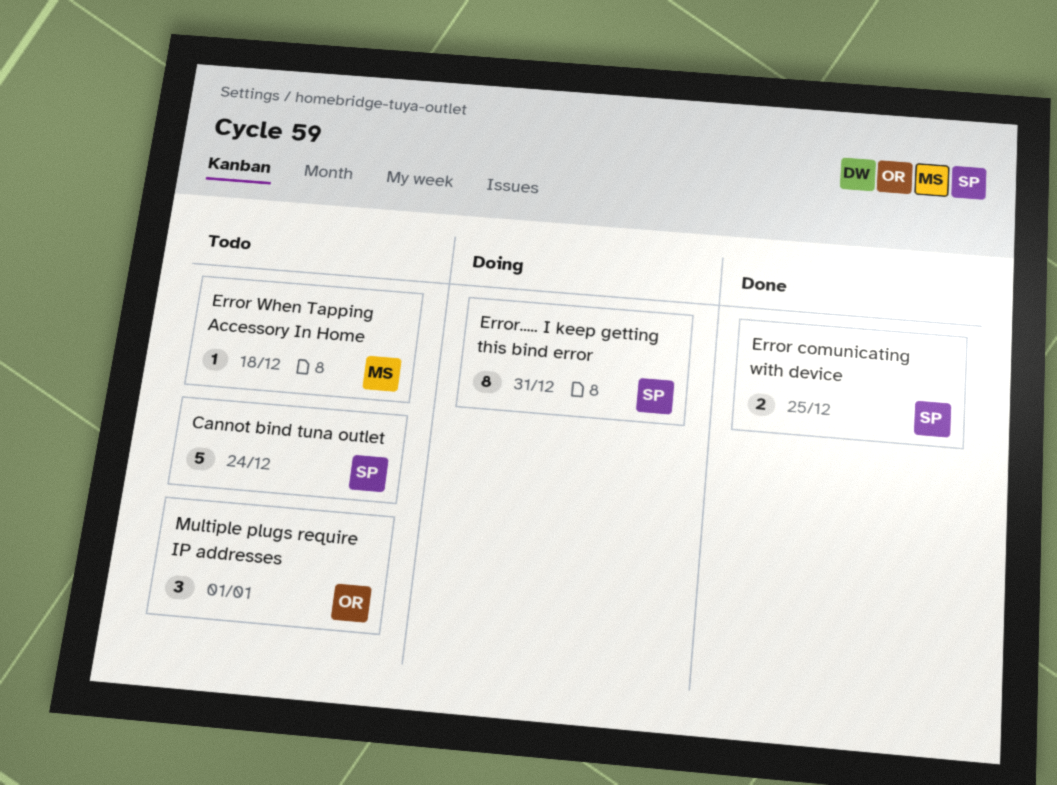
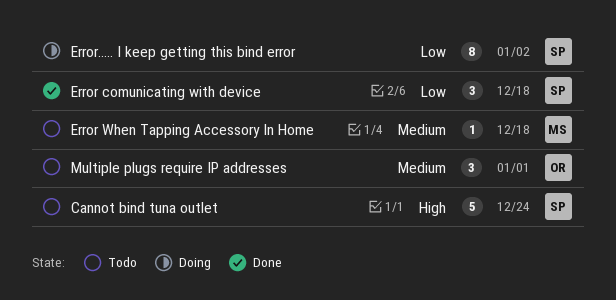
Error comunicating with device, estimate: 2 -> 3
Error comunicating with device, due: Dec 25 -> Dec 18
Error..... I keep getting this bind error, due: Dec 31 -> Jan 2

